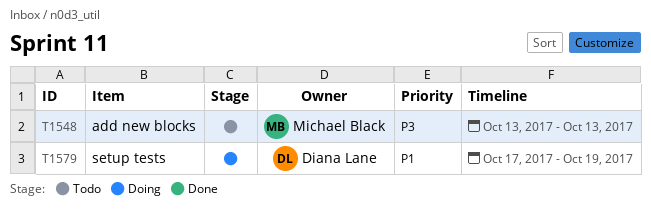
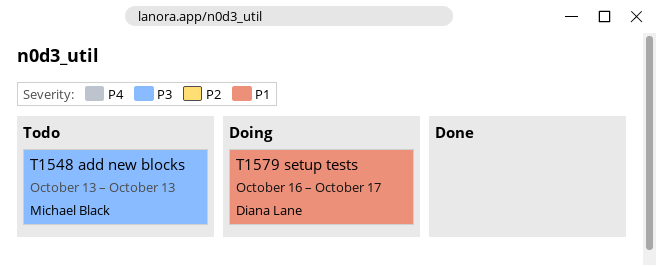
T1579, start: Oct 17 -> Oct 16
T1579, due: Oct 19 -> Oct 17

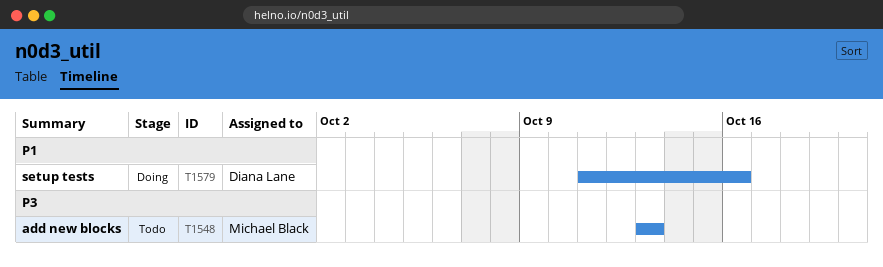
T1579, start: Oct 16 -> Oct 11
T1579, due: Oct 17 -> Oct 16

